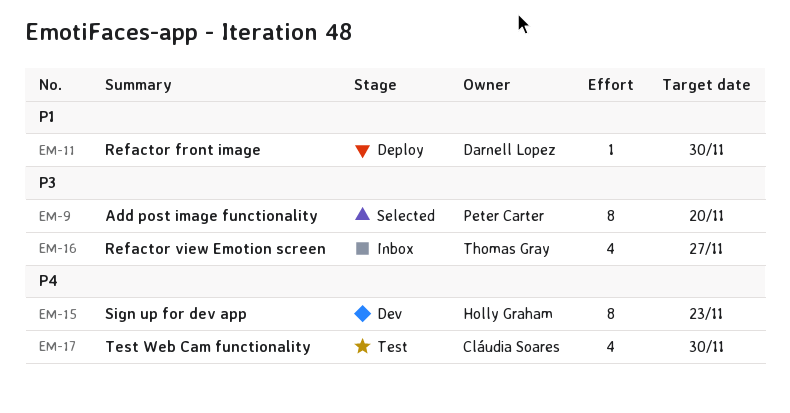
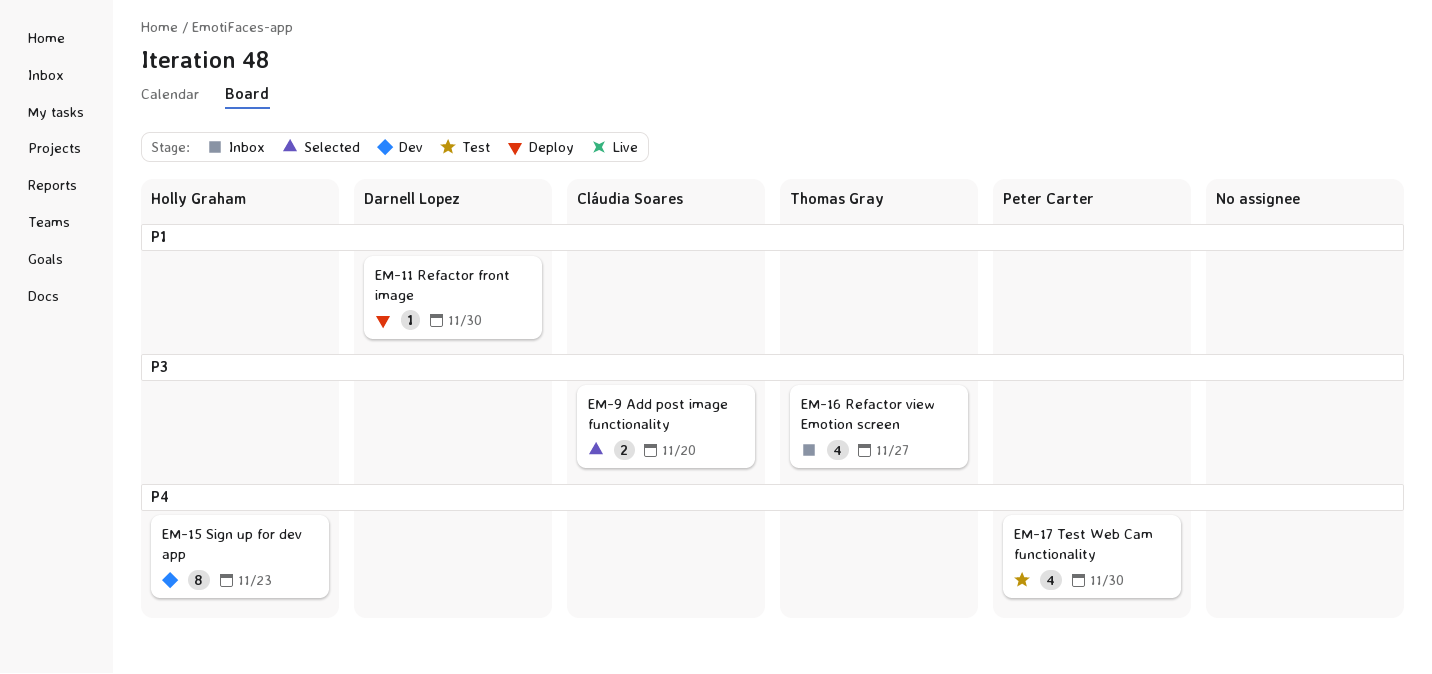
EM-9, owner: Peter Carter -> Cláudia Soares
EM-9, estimate: 8 -> 2
EM-17, owner: Cláudia Soares -> Peter Carter

